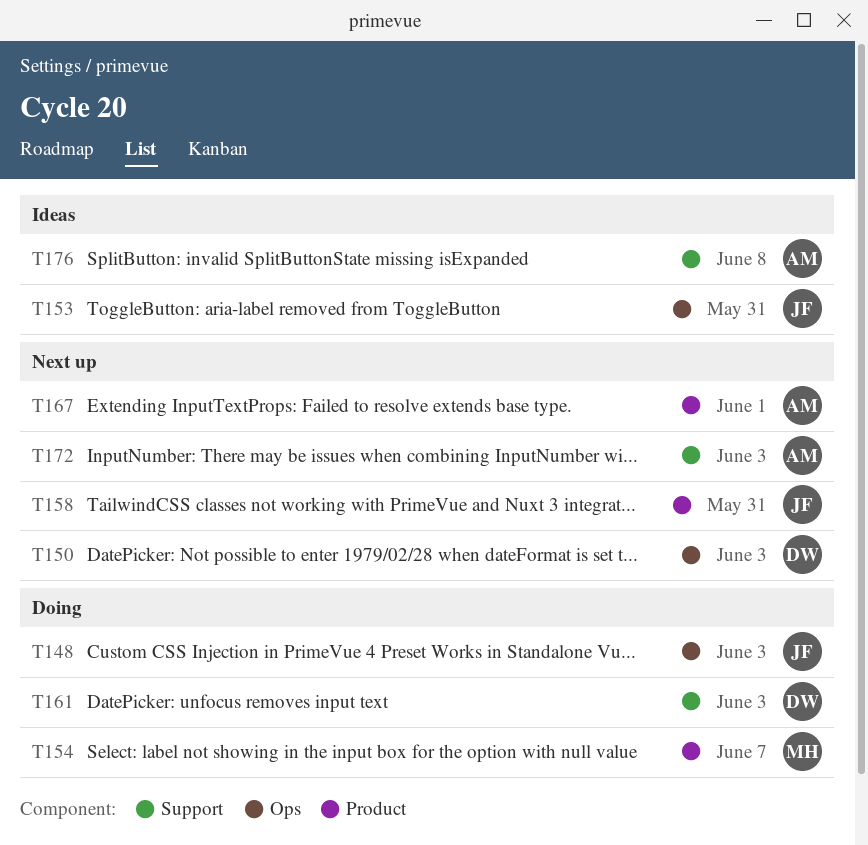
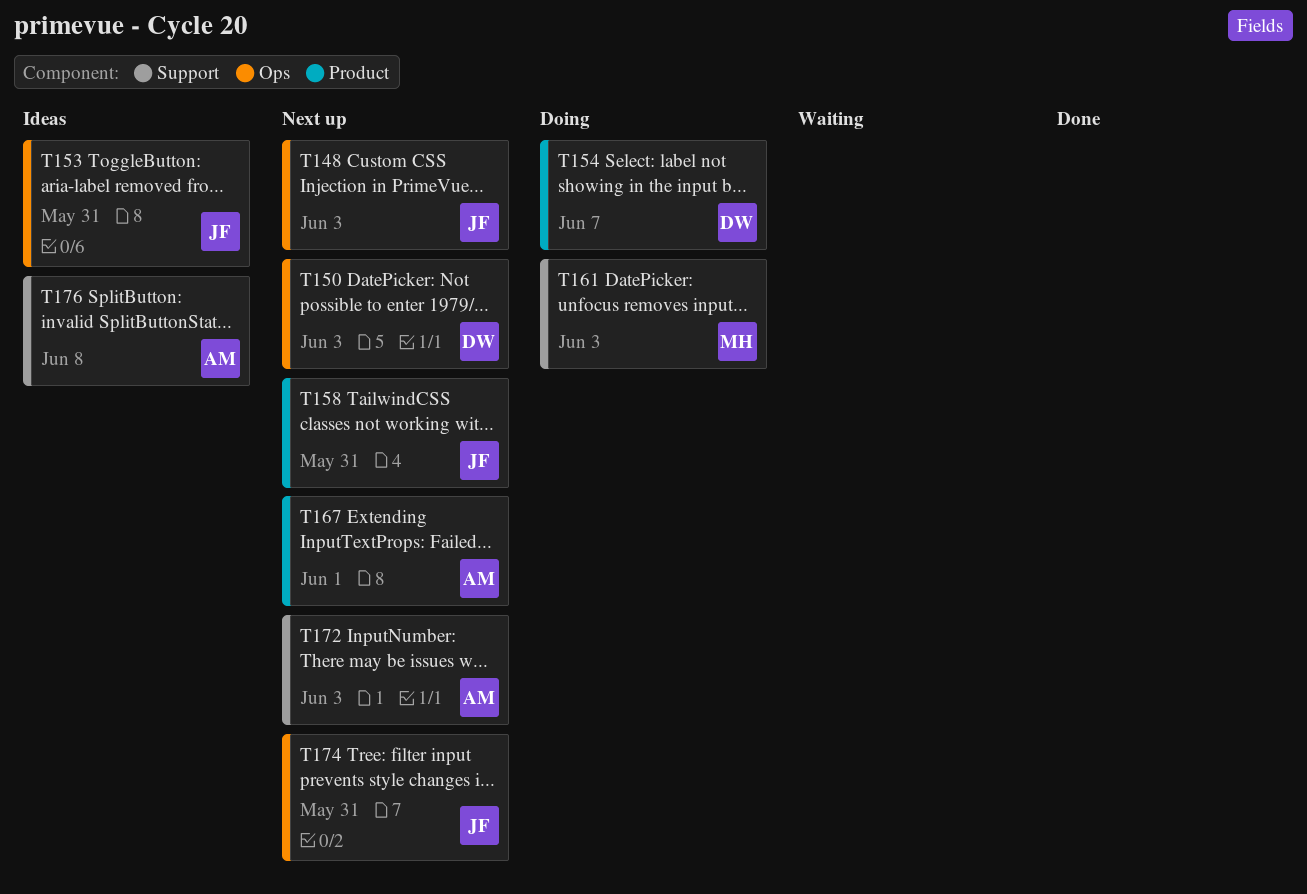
T148, status: Doing -> Next up
T154, owner: MH -> DW
T161, owner: DW -> MH
T174: none -> present

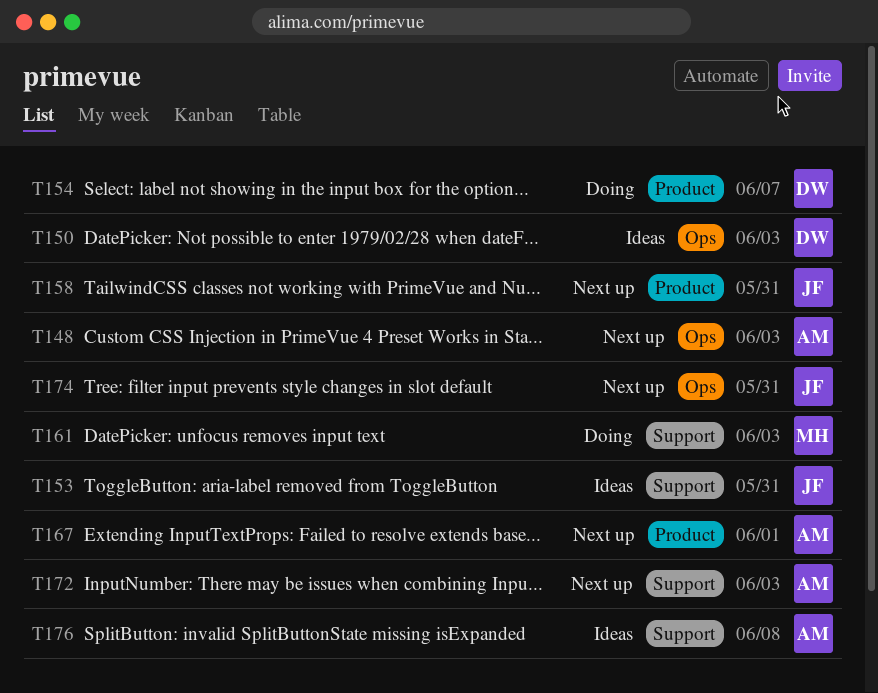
T148, owner: JF -> AM
T150, status: Next up -> Ideas
T153, label: Ops -> Support

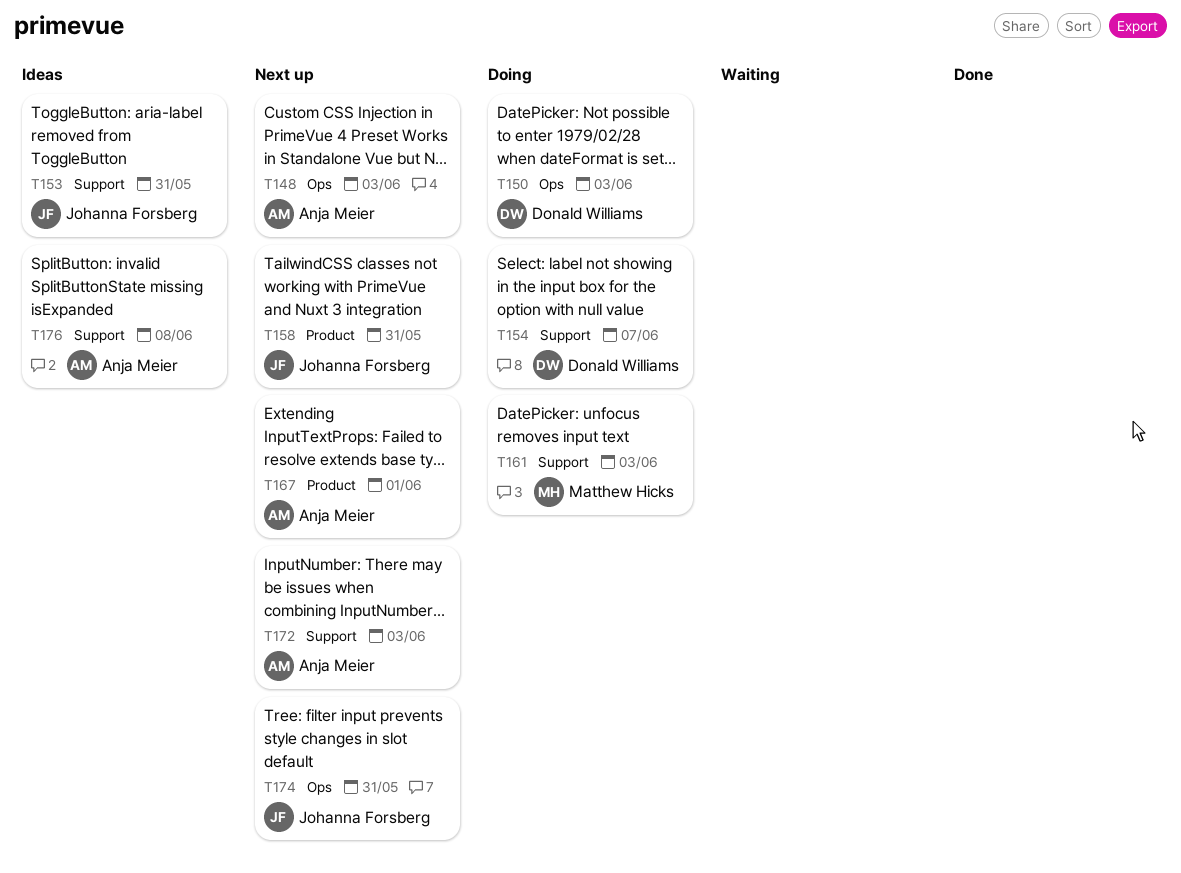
T150, status: Ideas -> Doing
T154, label: Product -> Support

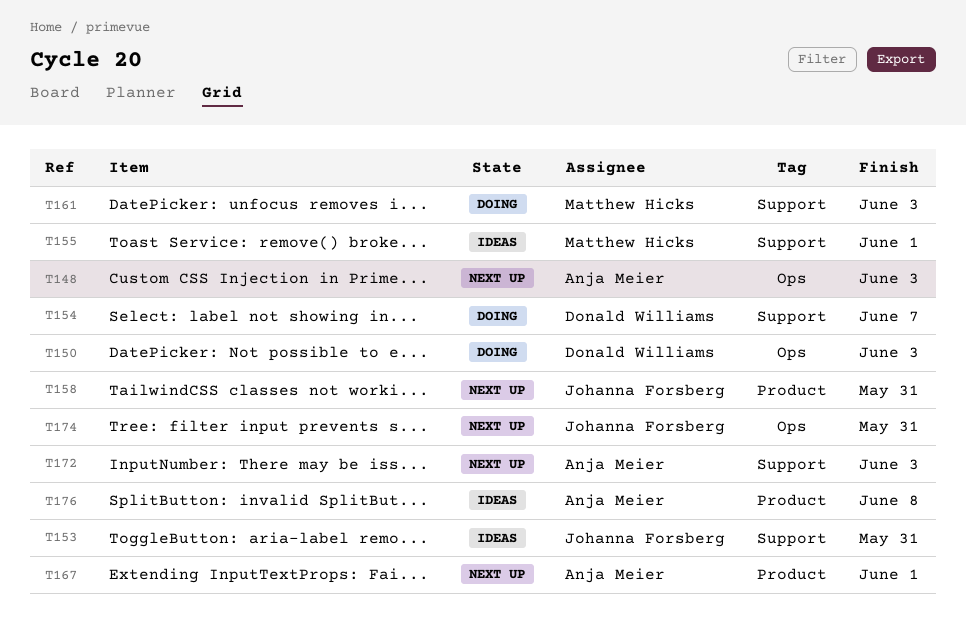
T155: none -> present
T176, label: Support -> Product

